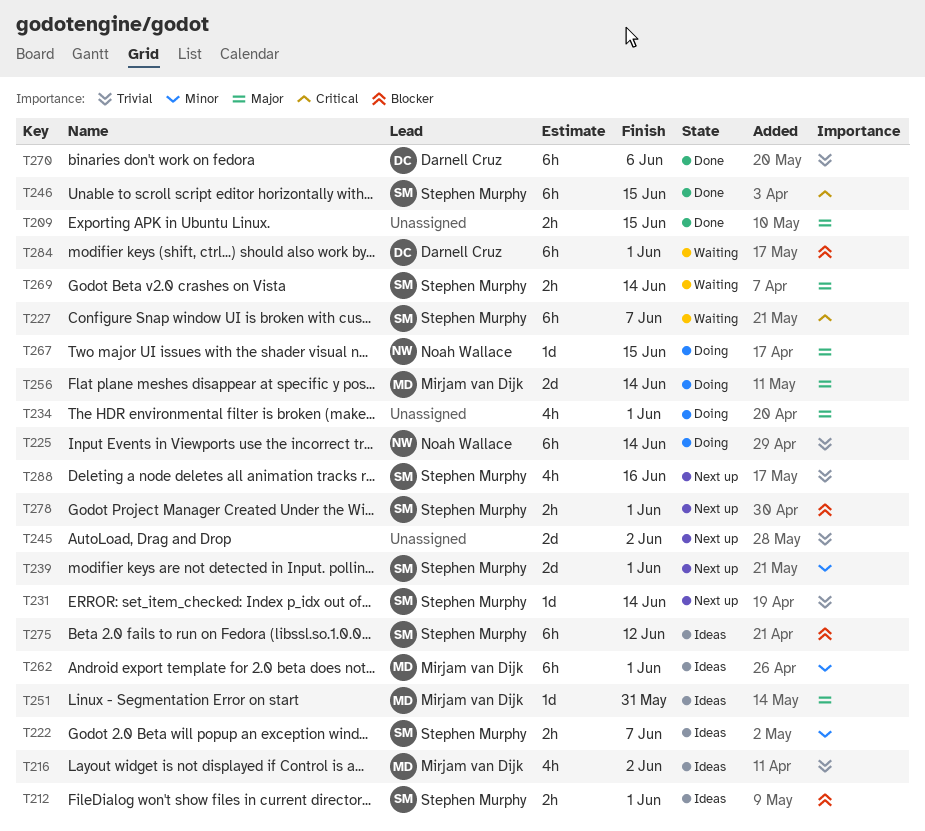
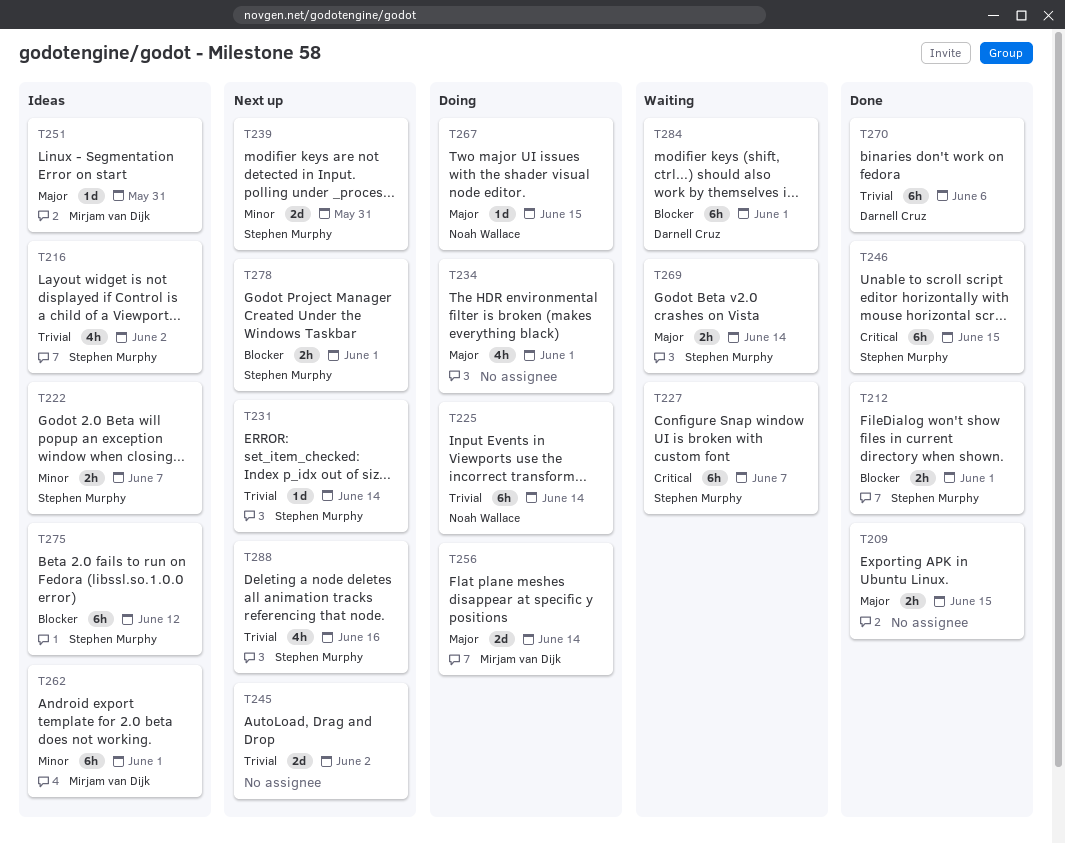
T212, status: Ideas -> Done
T216, owner: Mirjam van Dijk -> Stephen Murphy
T239, due: Jun 1 -> May 31

